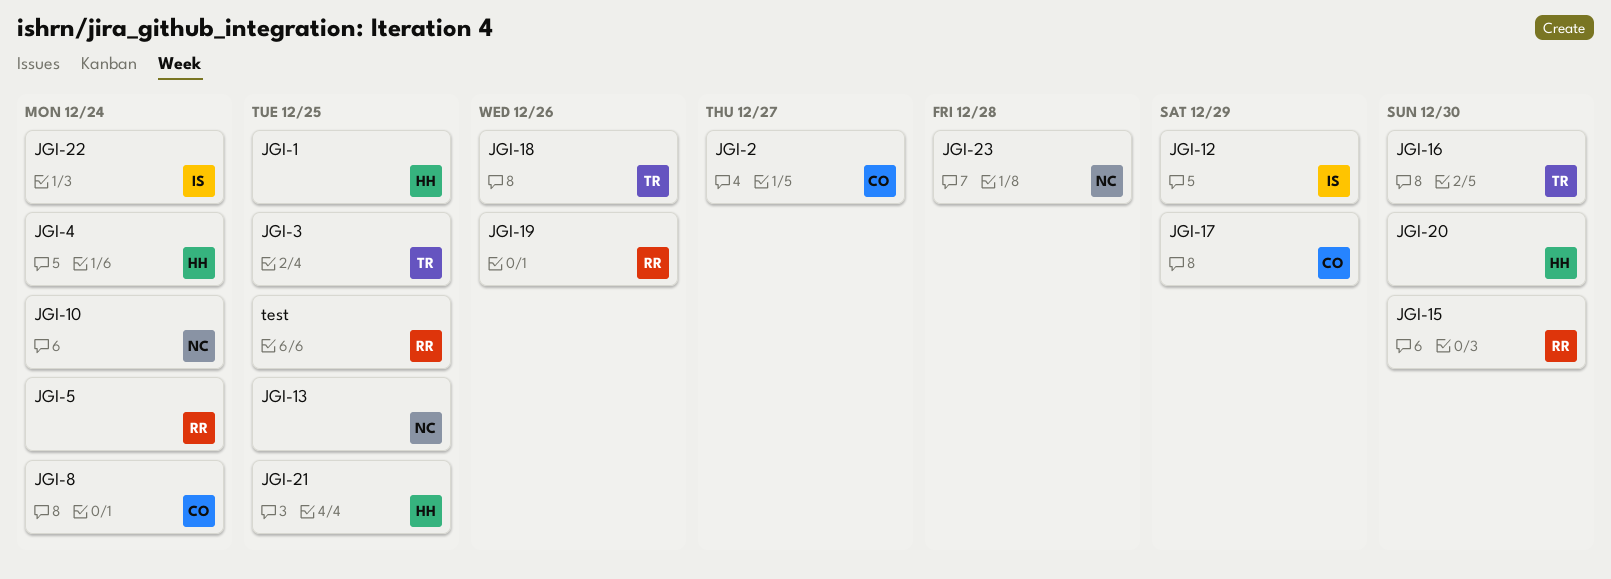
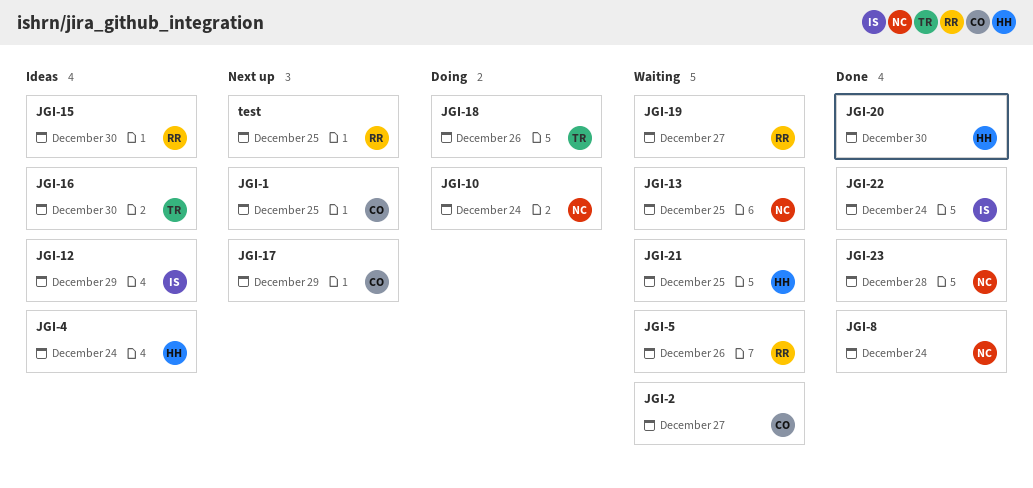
JGI-1, owner: HH -> CO
JGI-19, due: Dec 26 -> Dec 27
JGI-3: present -> none
JGI-5, due: Dec 24 -> Dec 26
JGI-8, owner: CO -> NC

